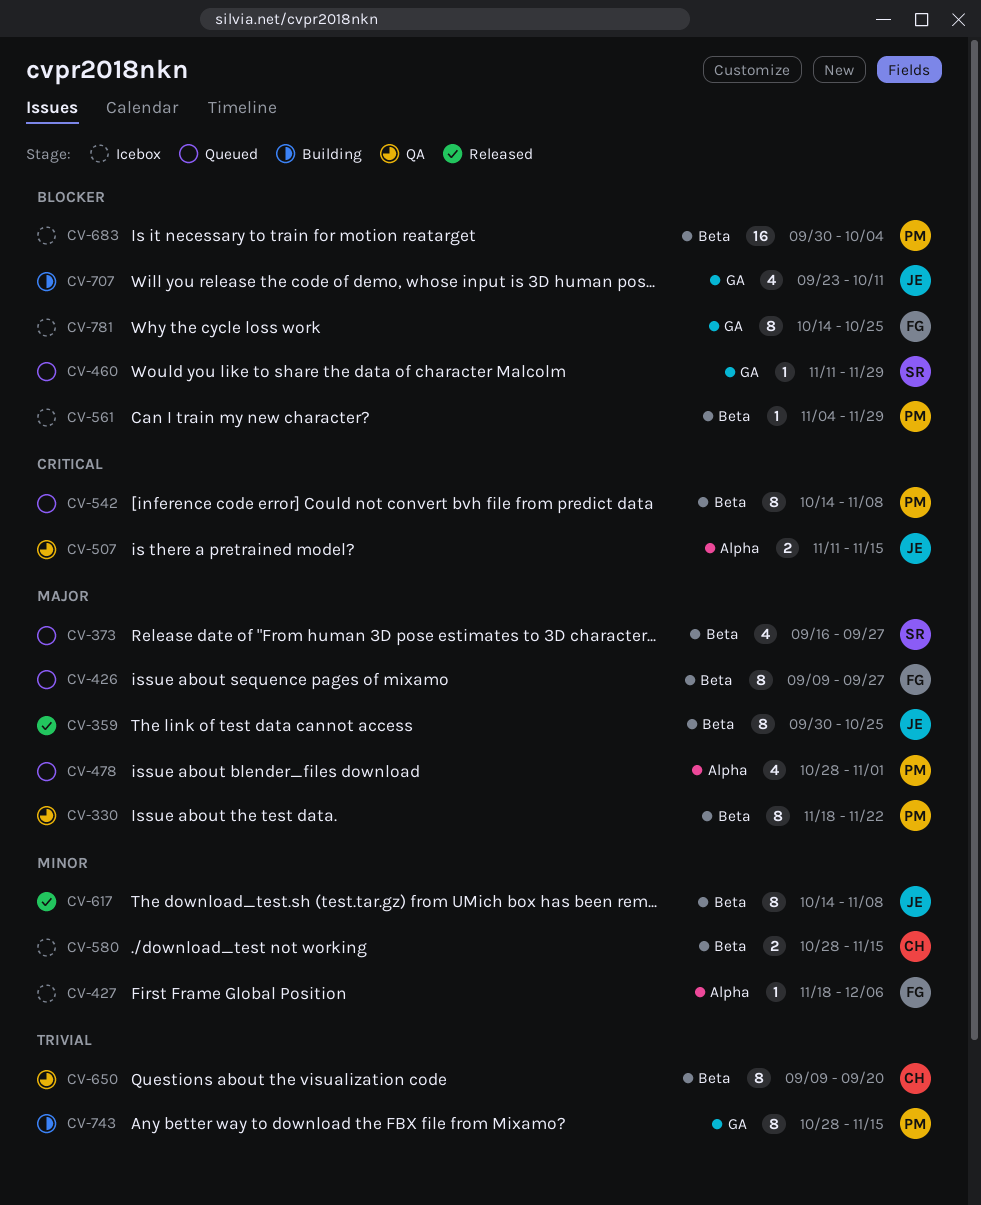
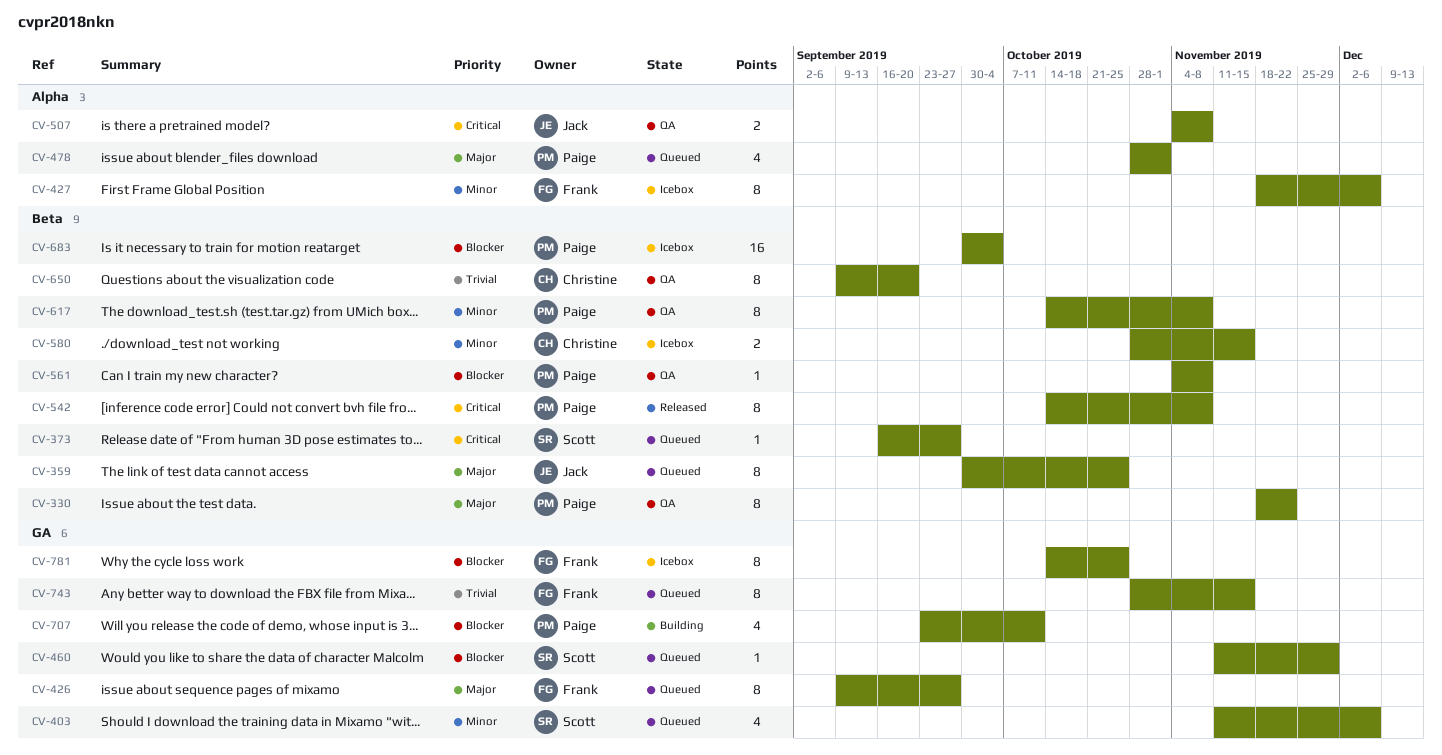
CV-359, status: Released -> Queued
CV-373, priority: Major -> Critical
CV-373, estimate: 4 -> 1
CV-403: none -> present
CV-426, label: Beta -> GA
CV-427, estimate: 1 -> 8
CV-507, start: Nov 11 -> Nov 4
CV-507, due: Nov 15 -> Nov 8
CV-542, status: Queued -> Released
CV-561, status: Icebox -> QA
CV-561, due: Nov 29 -> Nov 8
CV-617, status: Released -> QA
CV-617, owner: Jack -> Paige
CV-707, owner: Jack -> Paige
CV-743, status: Building -> Queued
CV-743, owner: Paige -> Frank

